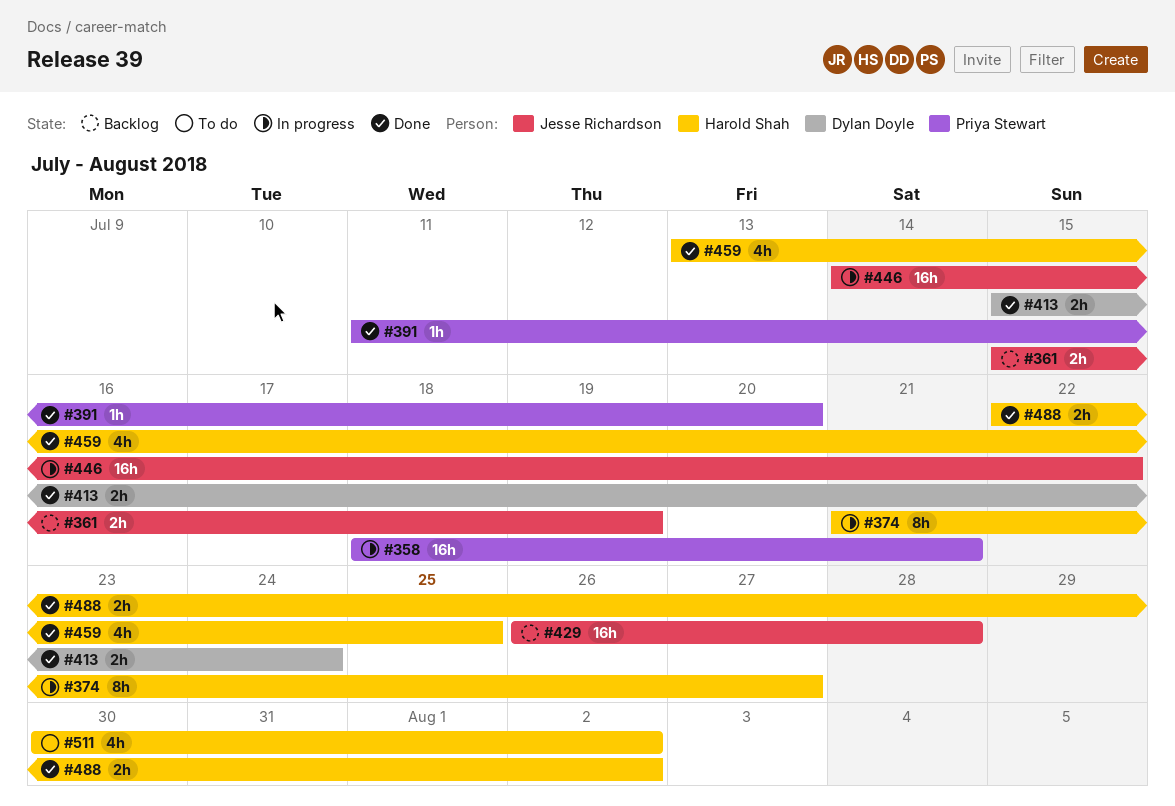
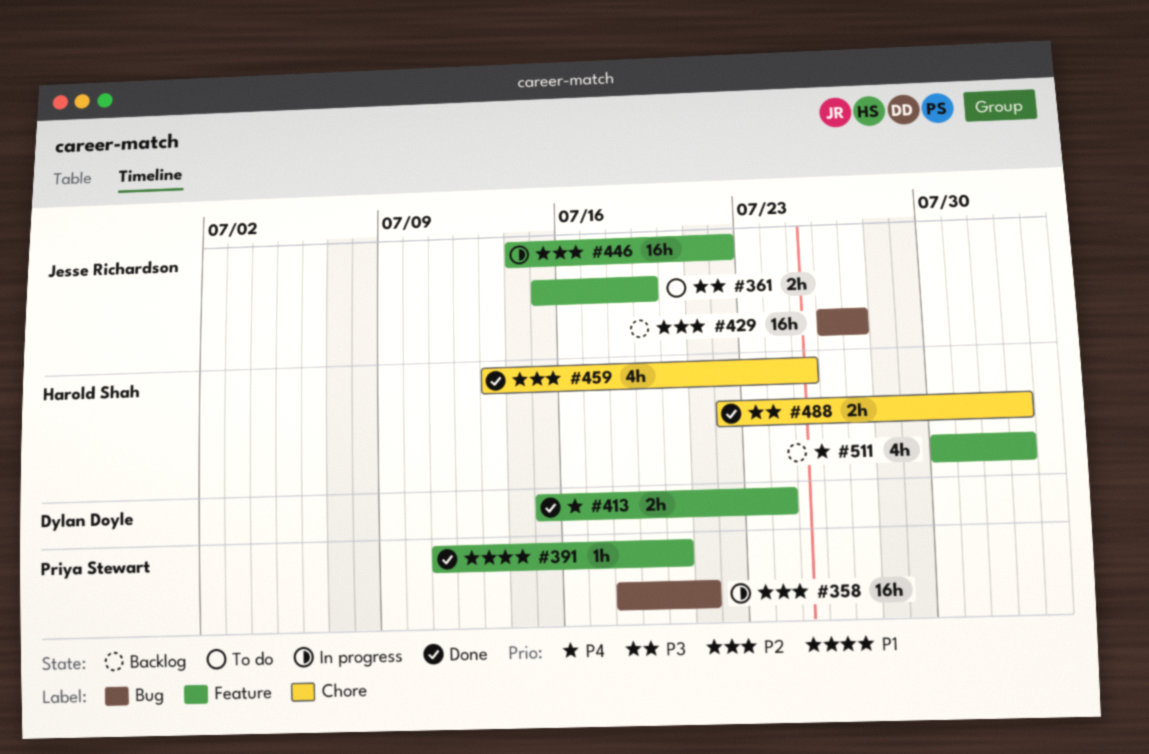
#361, status: Backlog -> To do
#374: present -> none
#429, due: Jul 28 -> Jul 27
#511, status: To do -> Backlog

